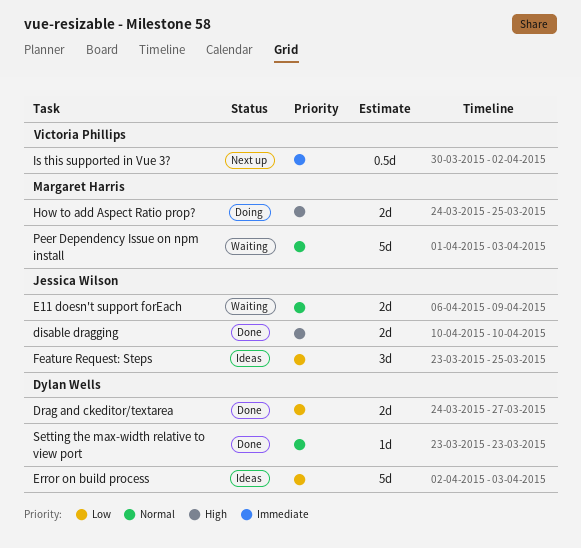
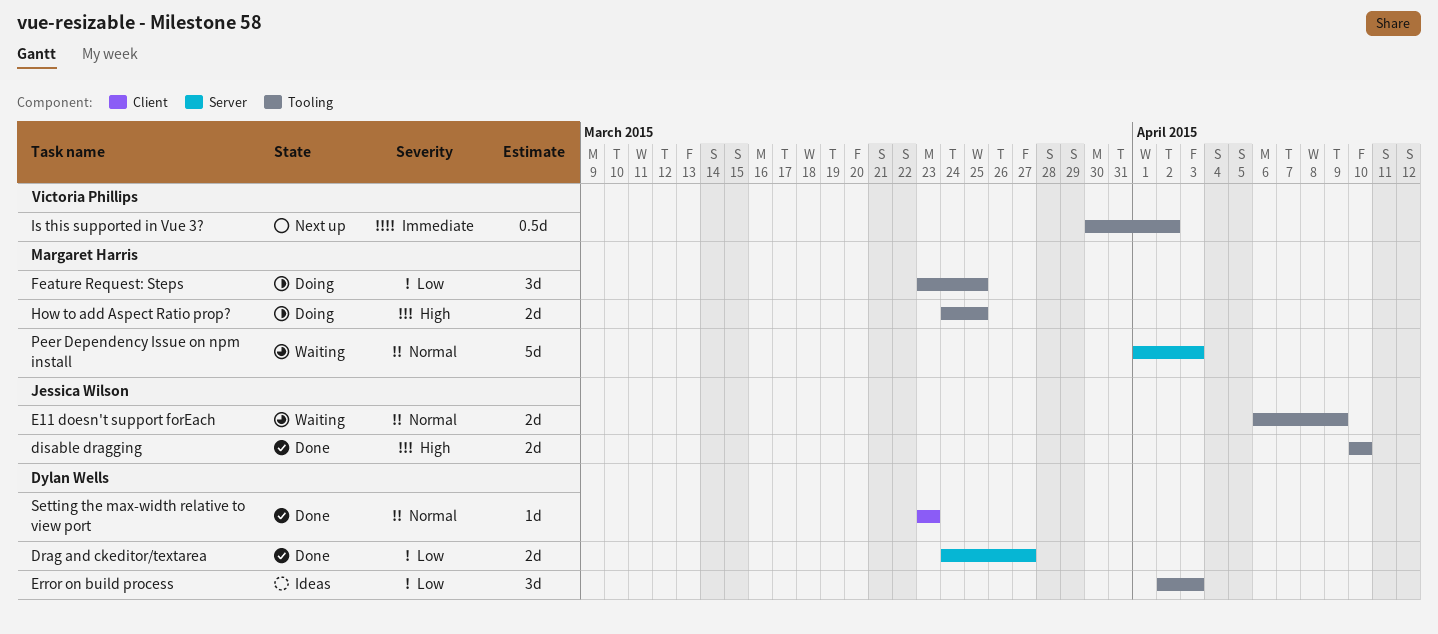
Error on build process, estimate: 5d -> 3d
Feature Request: Steps, status: Ideas -> Doing
Feature Request: Steps, owner: Jessica Wilson -> Margaret Harris

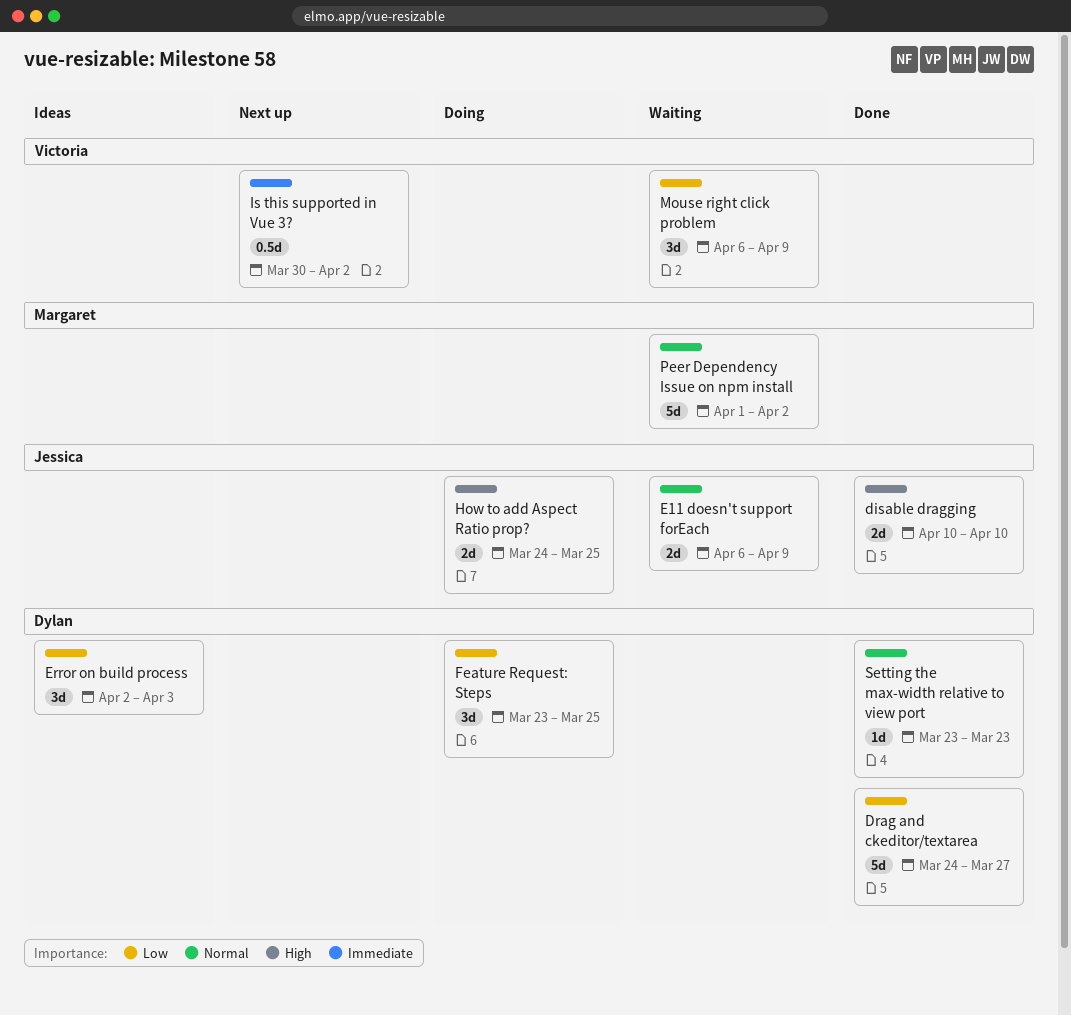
Drag and ckeditor/textarea, estimate: 2d -> 5d
Feature Request: Steps, owner: Margaret Harris -> Dylan Wells
How to add Aspect Ratio prop?, owner: Margaret Harris -> Jessica Wilson
Mouse right click problem: none -> present
Peer Dependency Issue on npm install, due: Apr 3 -> Apr 2

